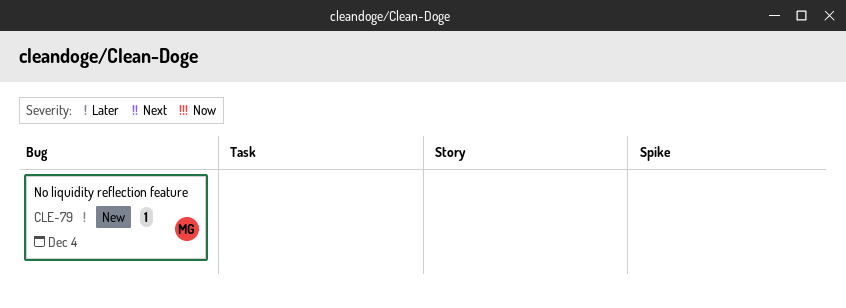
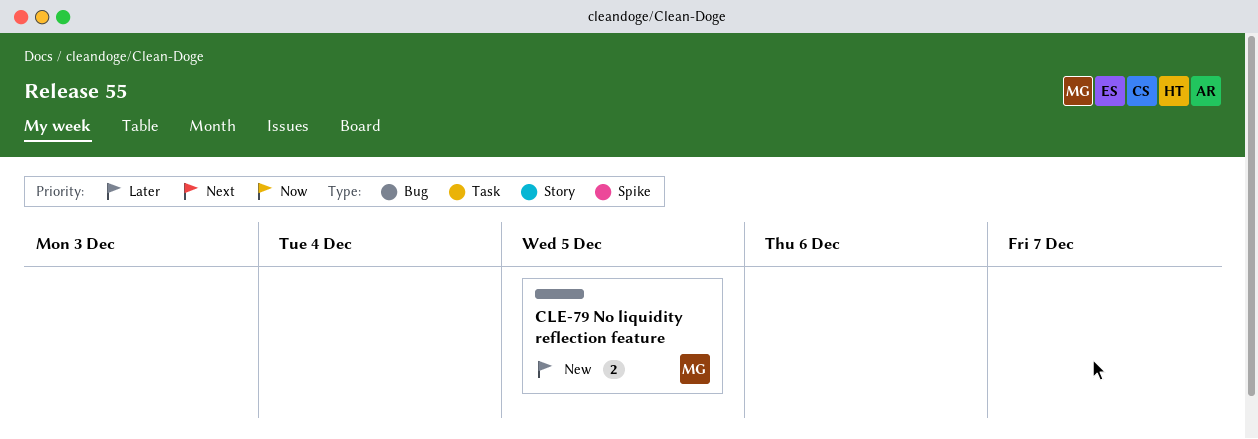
CLE-79, estimate: 1 -> 2
CLE-79, due: Dec 4 -> Dec 5

